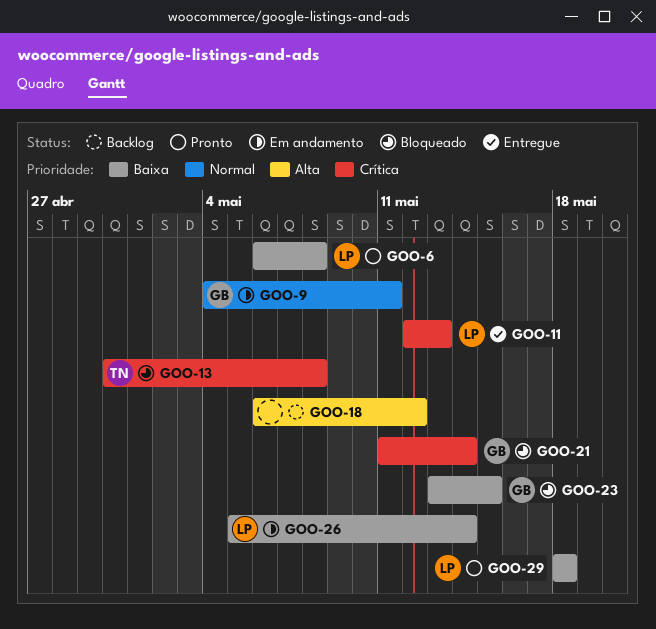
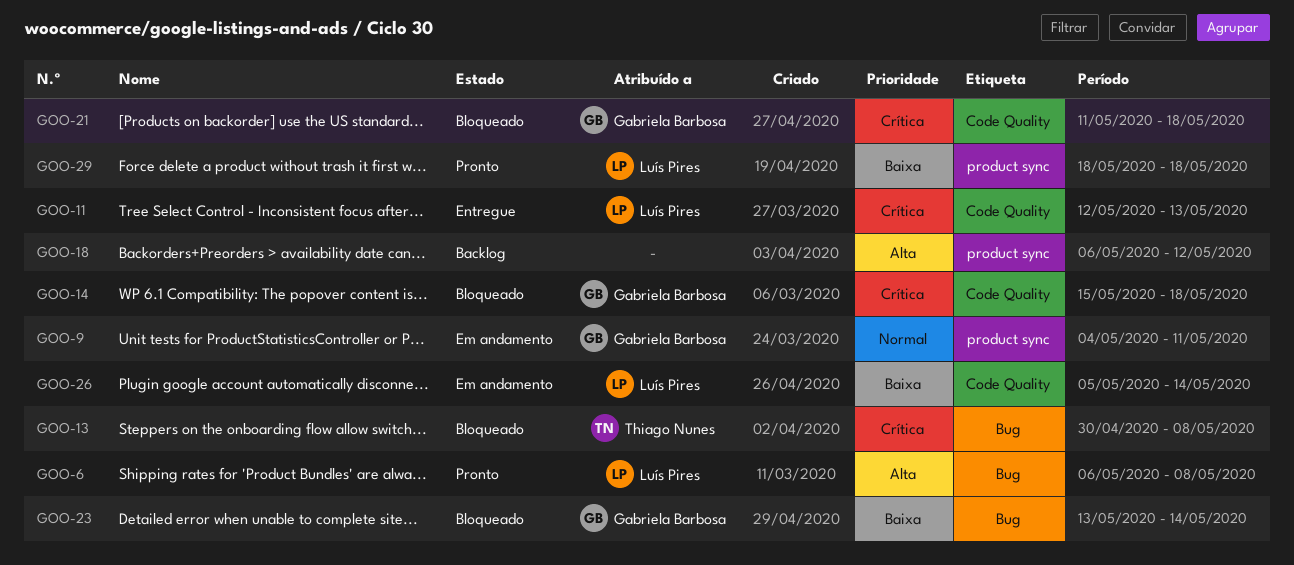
GOO-6, priority: Baixa -> Alta
GOO-14: none -> present
GOO-21, due: May 14 -> May 18
GOO-23, due: May 15 -> May 14

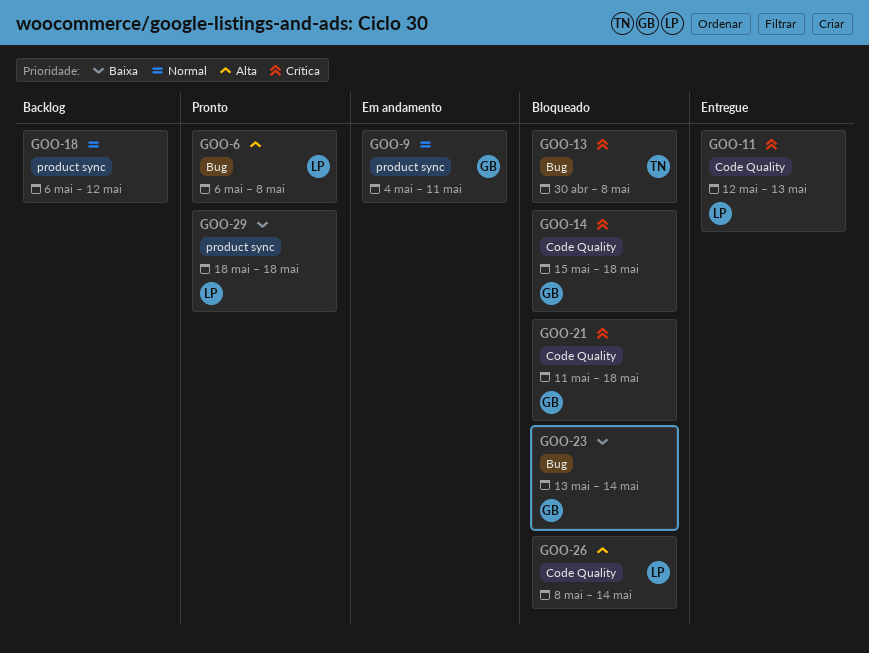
GOO-18, priority: Alta -> Normal
GOO-26, status: Em andamento -> Bloqueado
GOO-26, priority: Baixa -> Alta
GOO-26, start: May 5 -> May 8

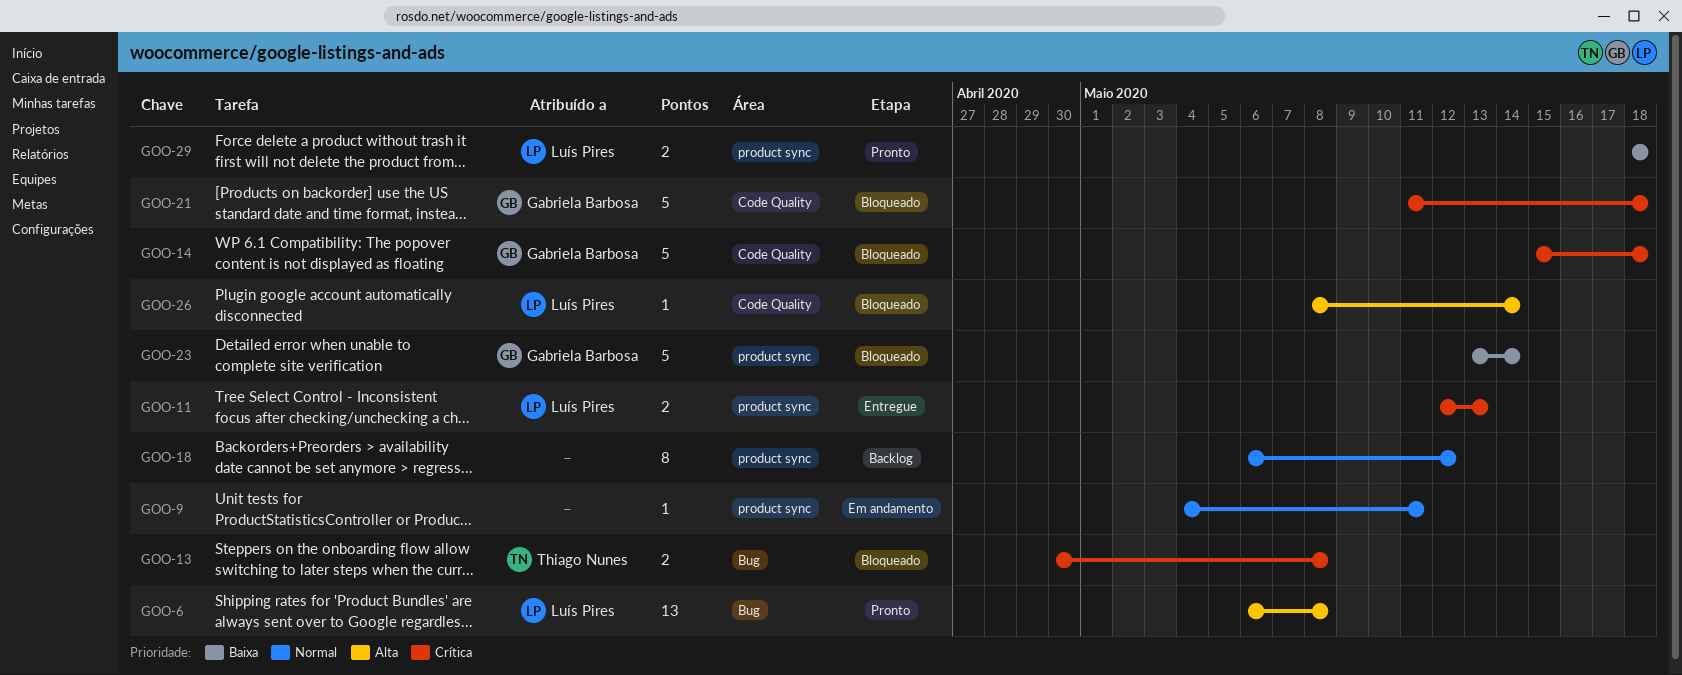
GOO-9, owner: Gabriela Barbosa -> none
GOO-11, label: Code Quality -> product sync
GOO-23, label: Bug -> product sync

